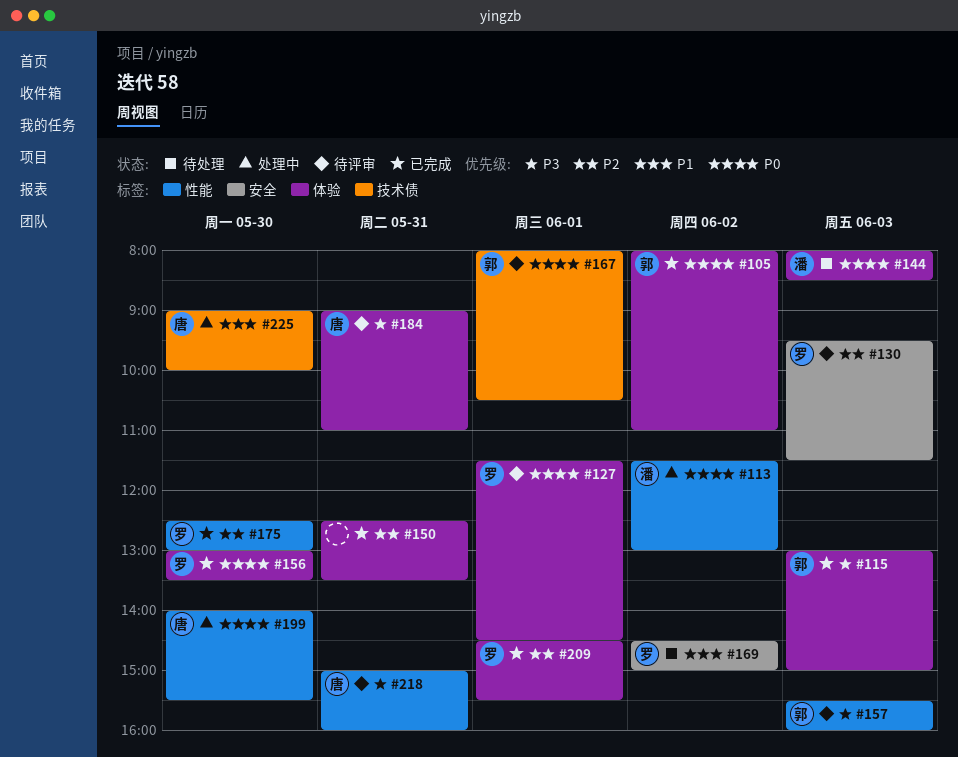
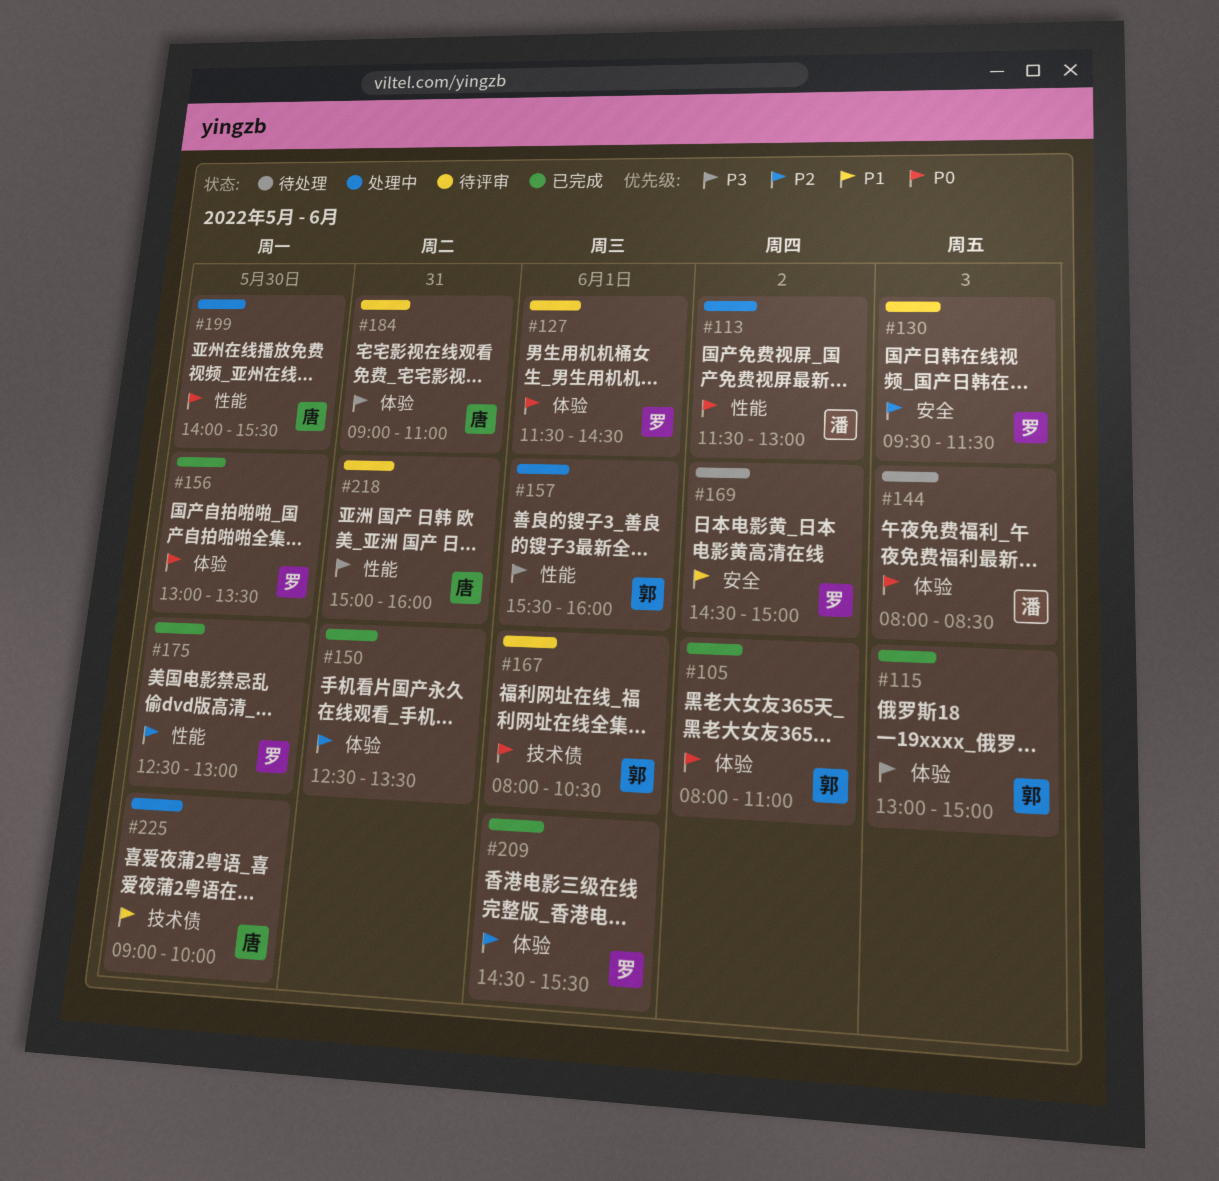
#157, status: 待评审 -> 处理中
#157, day: Jun 3 -> Jun 1

